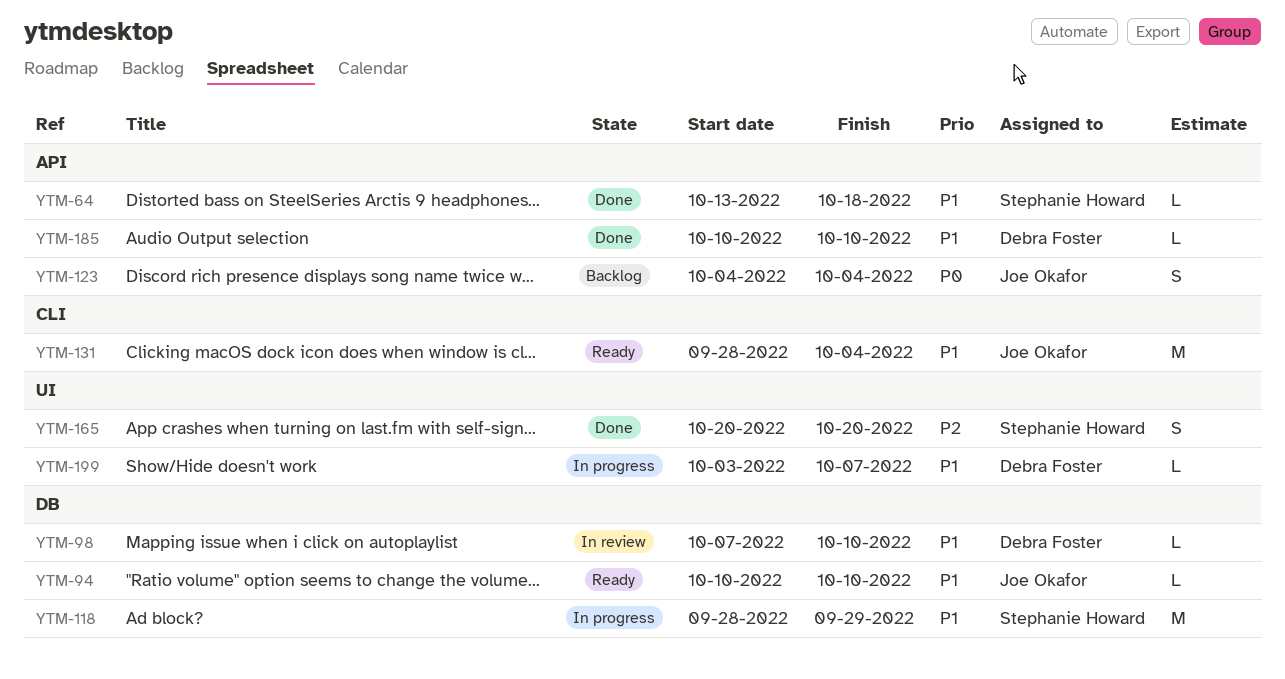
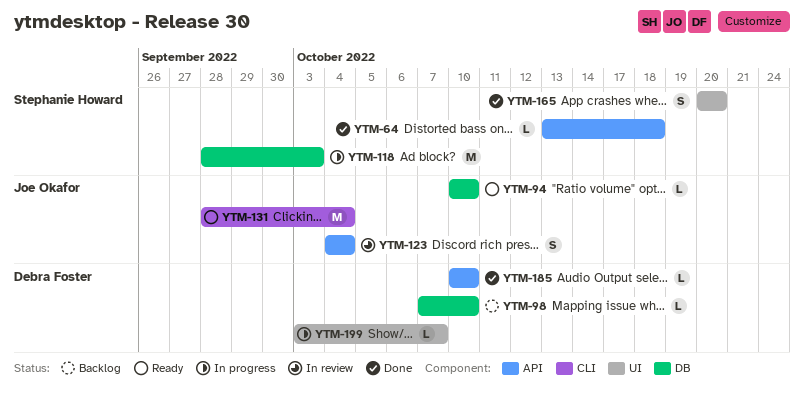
YTM-98, status: In review -> Backlog
YTM-118, due: Sep 29 -> Oct 3
YTM-123, status: Backlog -> In review

